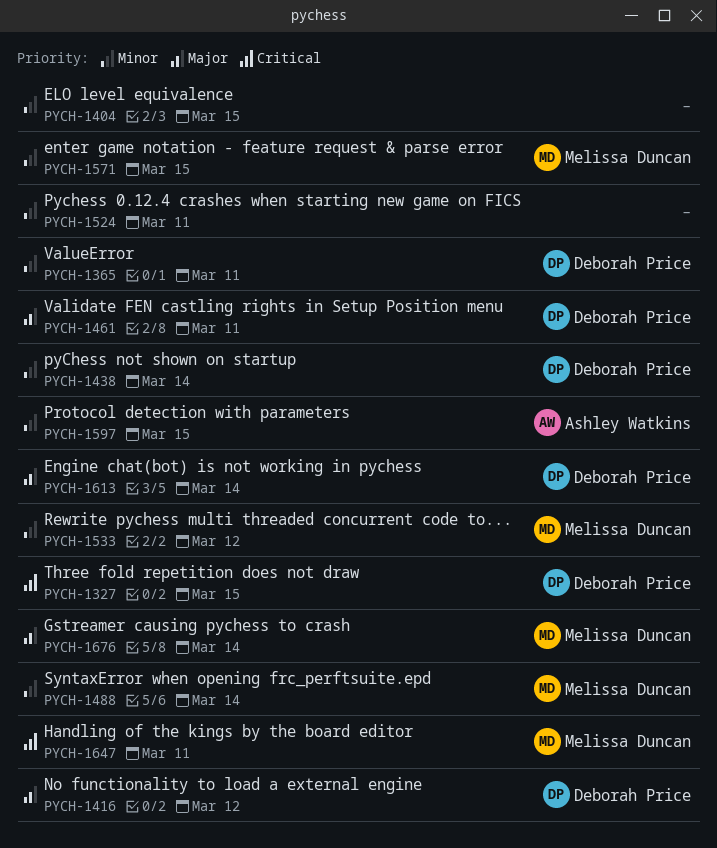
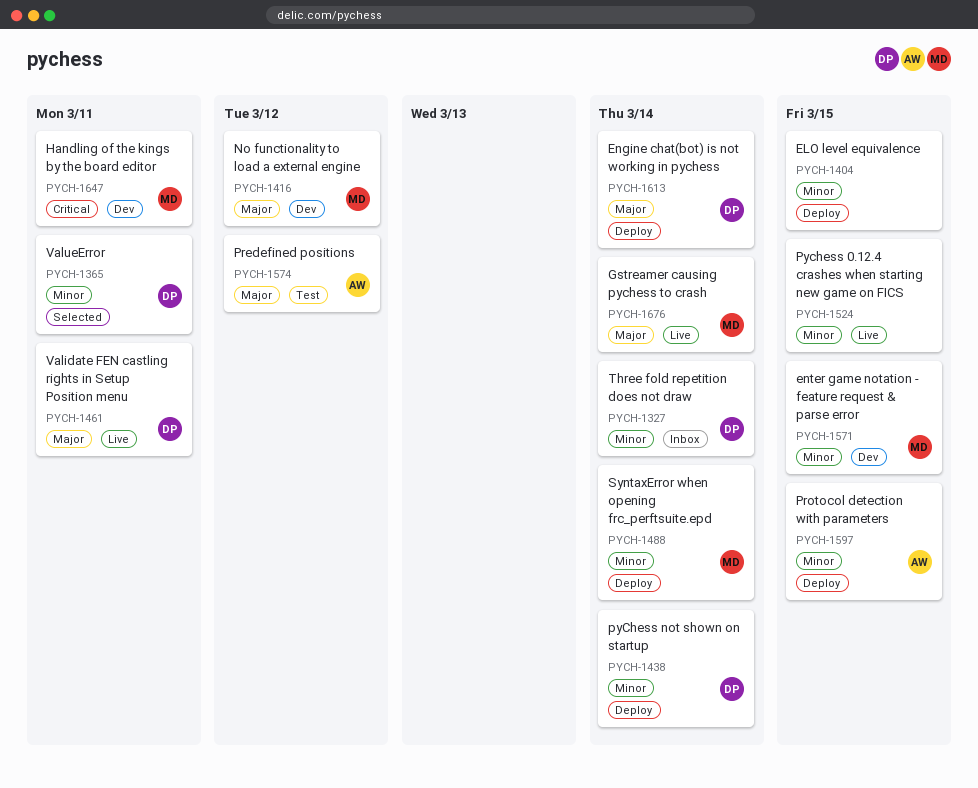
PYCH-1327, priority: Critical -> Minor
PYCH-1327, due: Mar 15 -> Mar 14
PYCH-1416, owner: Deborah Price -> Melissa Duncan
PYCH-1524, due: Mar 11 -> Mar 15
PYCH-1533: present -> none
PYCH-1574: none -> present

